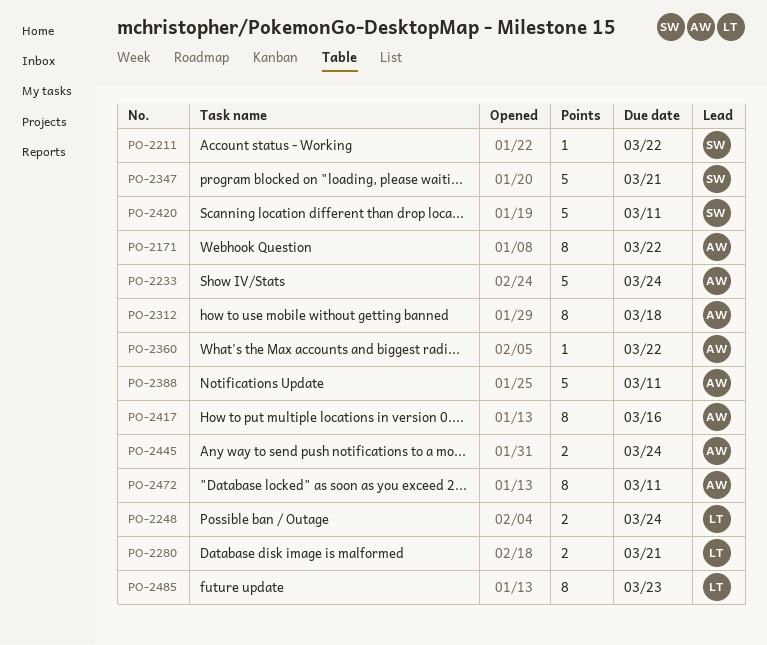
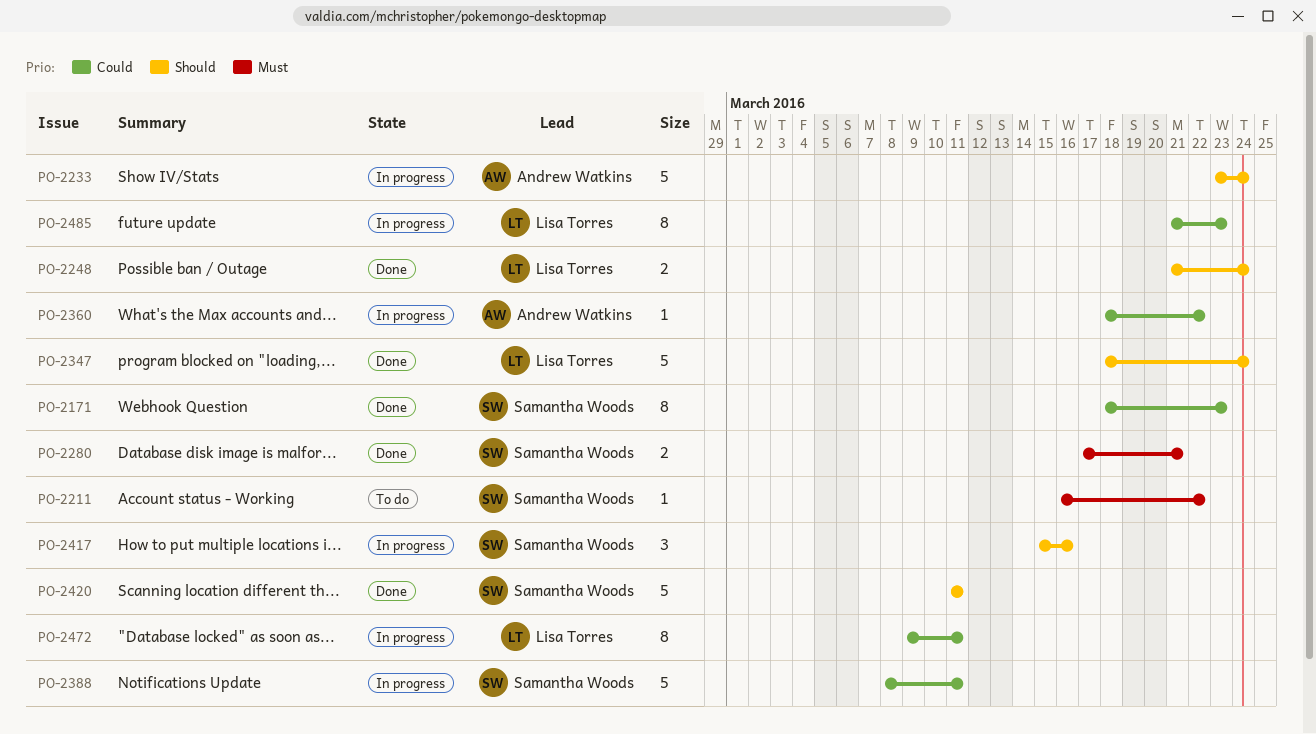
PO-2171, owner: Andrew Watkins -> Samantha Woods
PO-2171, due: Mar 22 -> Mar 23
PO-2280, owner: Lisa Torres -> Samantha Woods
PO-2312: present -> none
PO-2347, owner: Samantha Woods -> Lisa Torres
PO-2347, due: Mar 21 -> Mar 24
PO-2388, owner: Andrew Watkins -> Samantha Woods
PO-2417, owner: Andrew Watkins -> Samantha Woods
PO-2417, estimate: 8 -> 3
PO-2445: present -> none
PO-2472, owner: Andrew Watkins -> Lisa Torres

